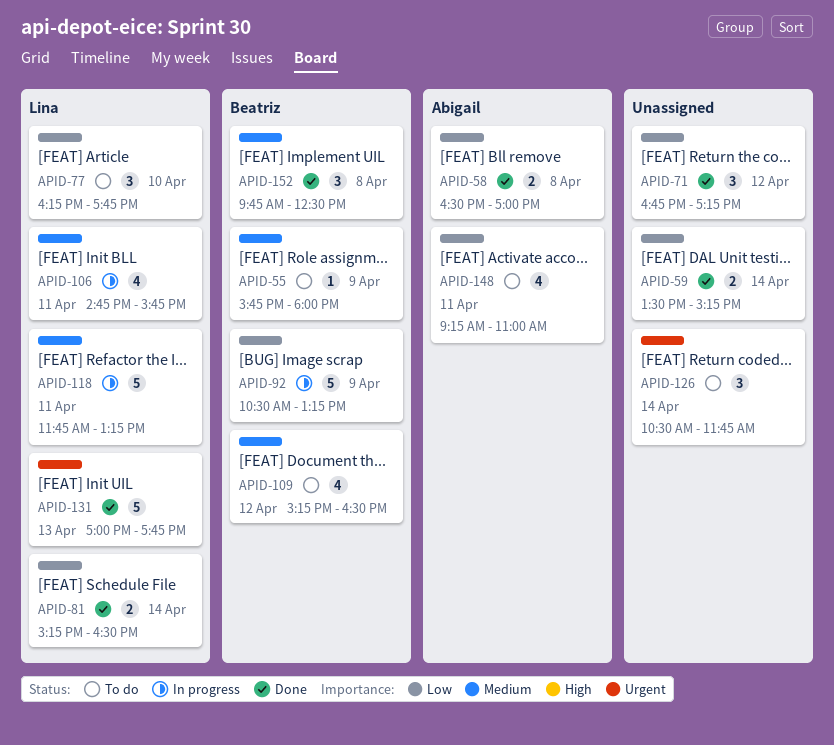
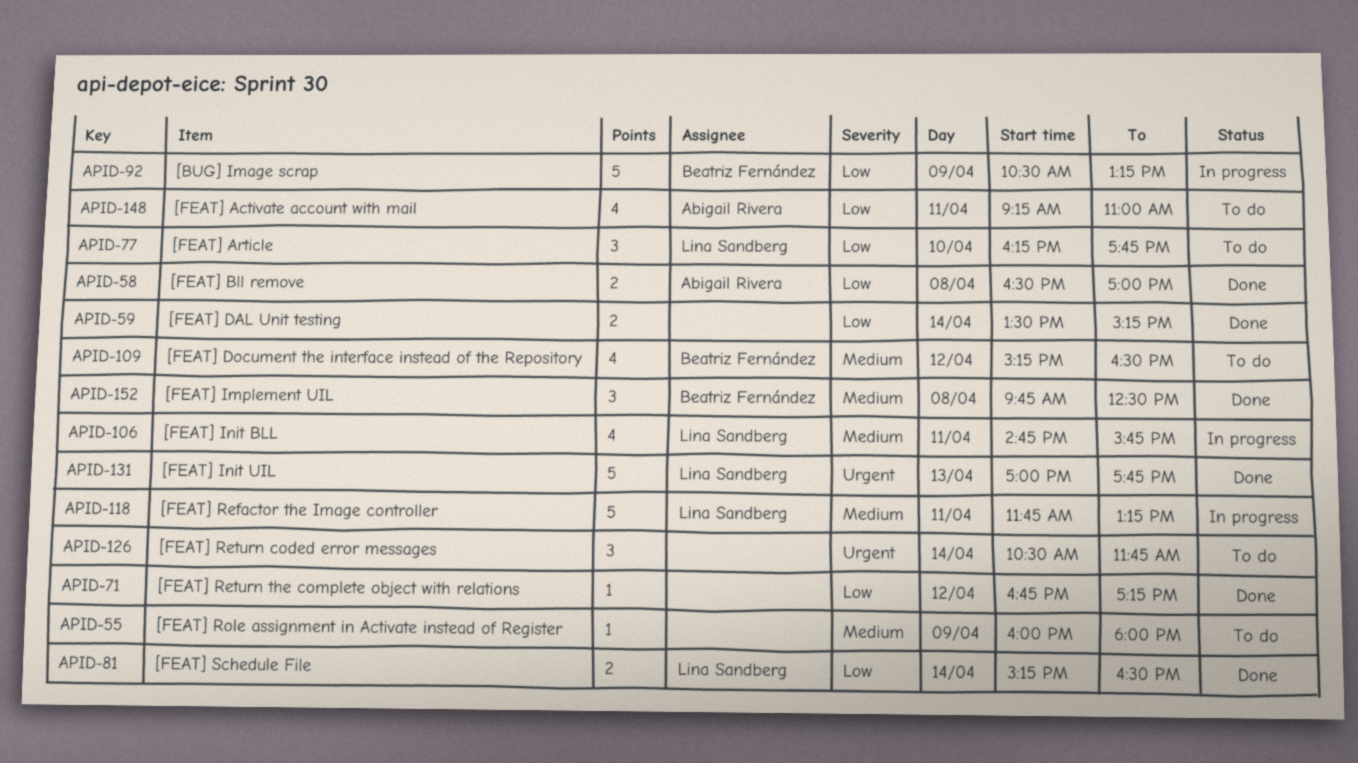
APID-55, owner: Beatriz Fernández -> none
APID-55, begins: 15:45 -> 16:00
APID-71, estimate: 3 -> 1

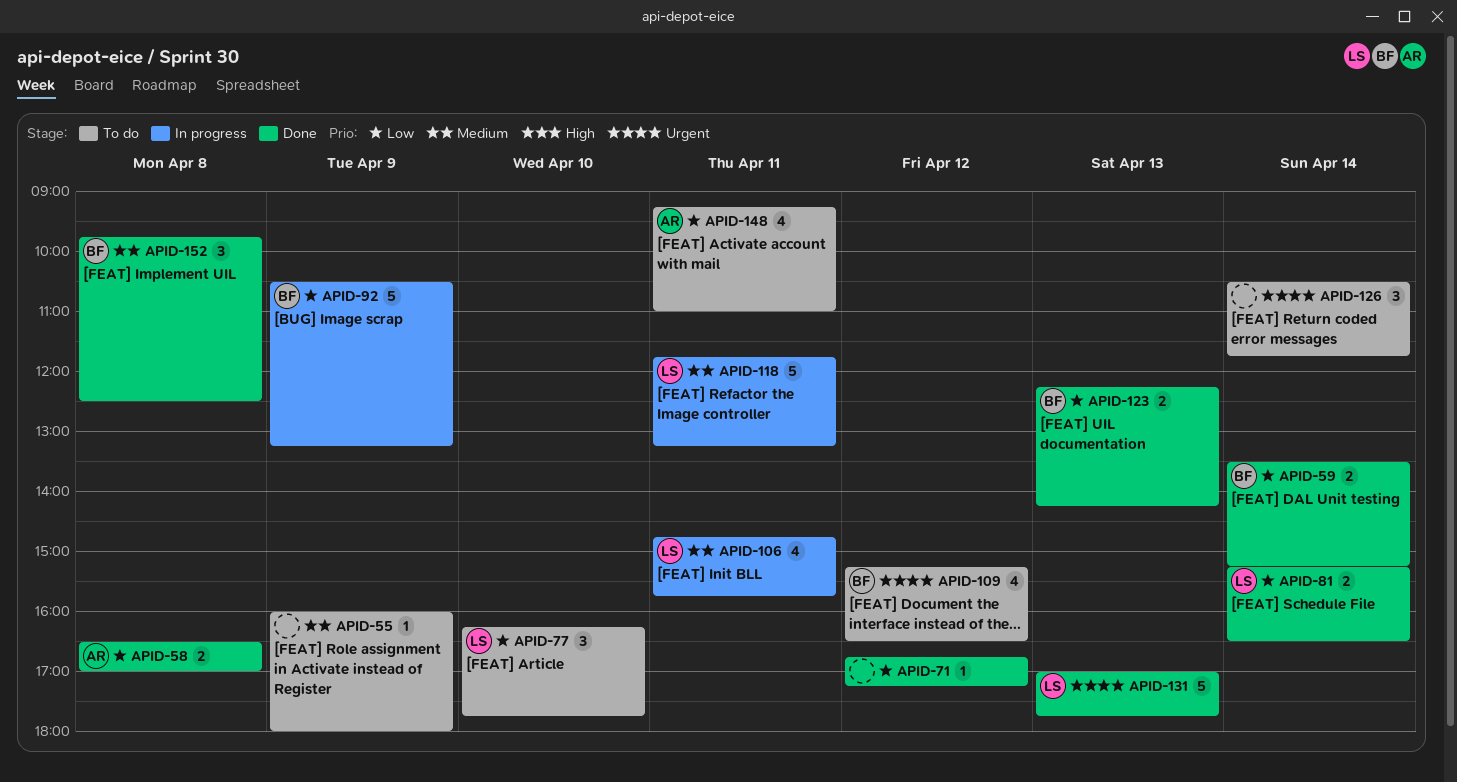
APID-59, owner: none -> Beatriz Fernández
APID-109, priority: Medium -> Urgent
APID-123: none -> present

